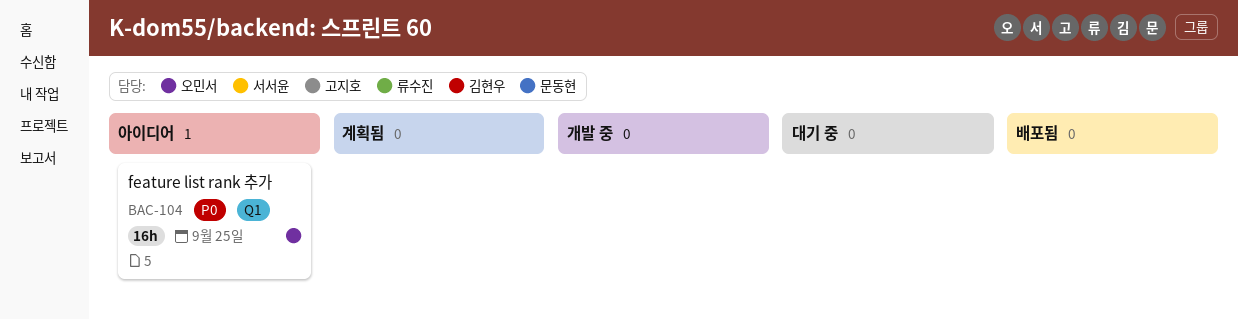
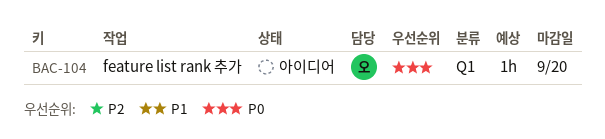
BAC-104, estimate: 16h -> 1h
BAC-104, due: Sep 25 -> Sep 20

